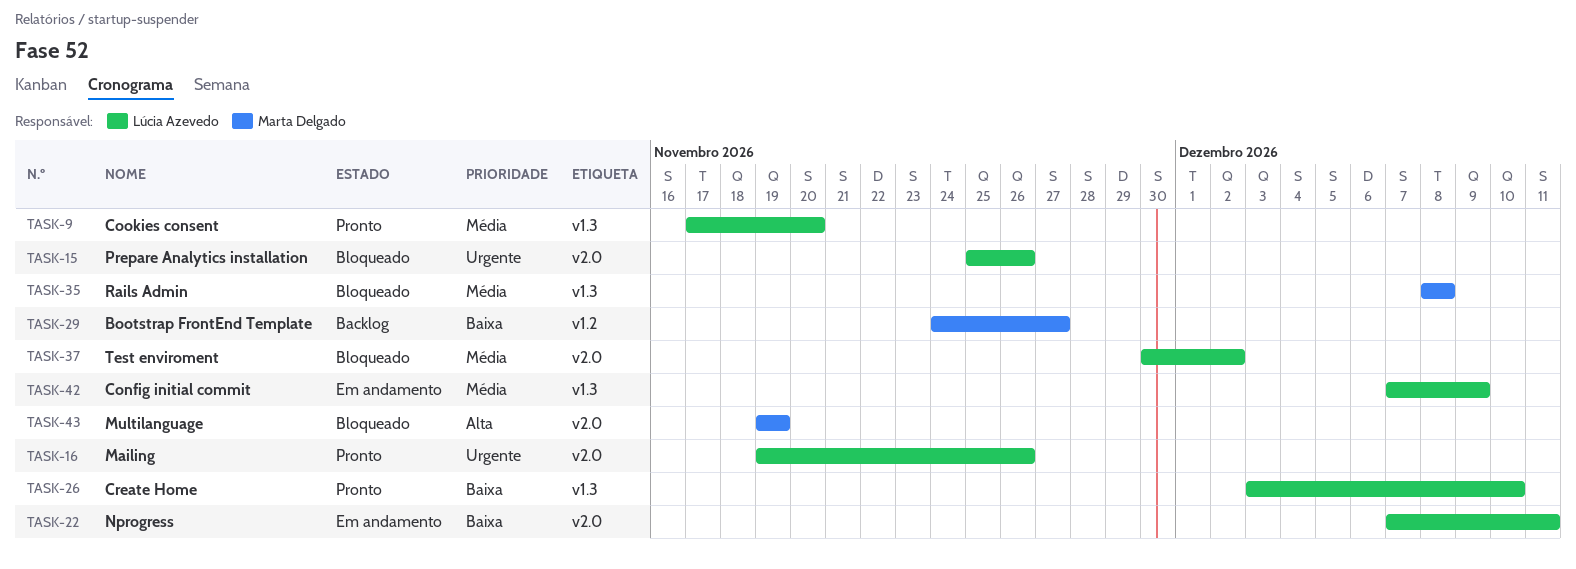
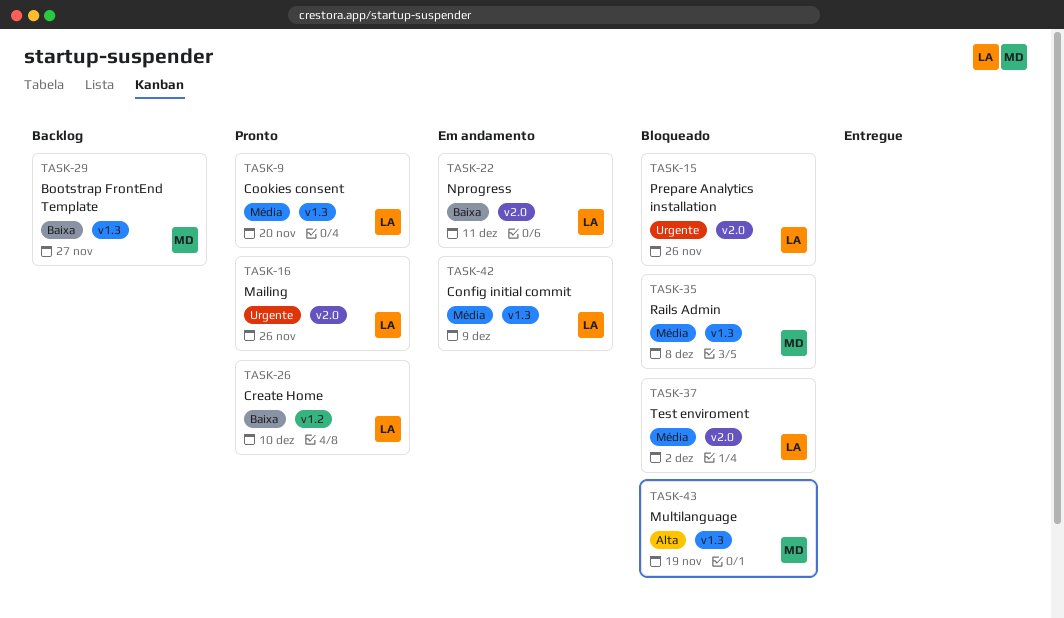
TASK-26, label: v1.3 -> v1.2
TASK-29, label: v1.2 -> v1.3
TASK-43, label: v2.0 -> v1.3

